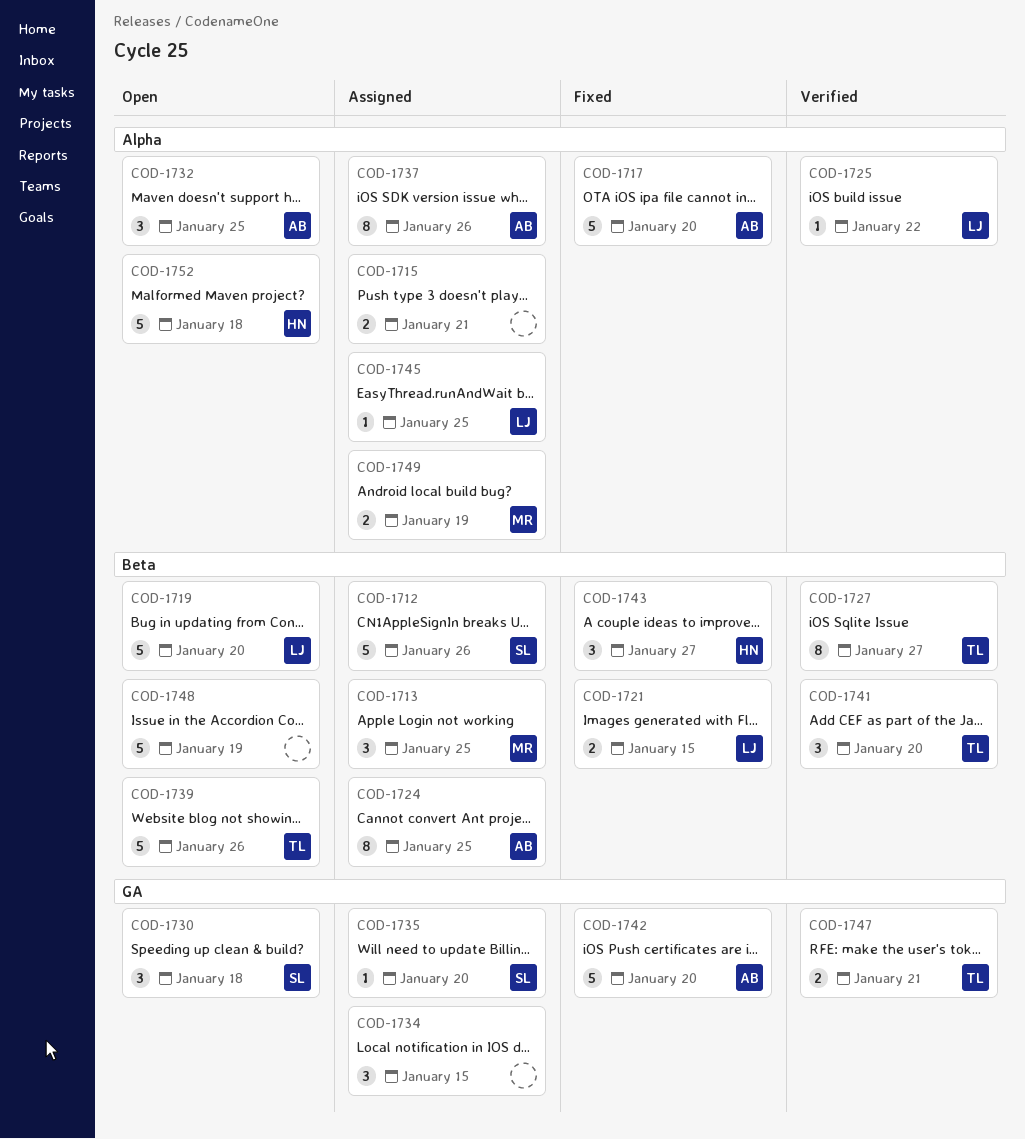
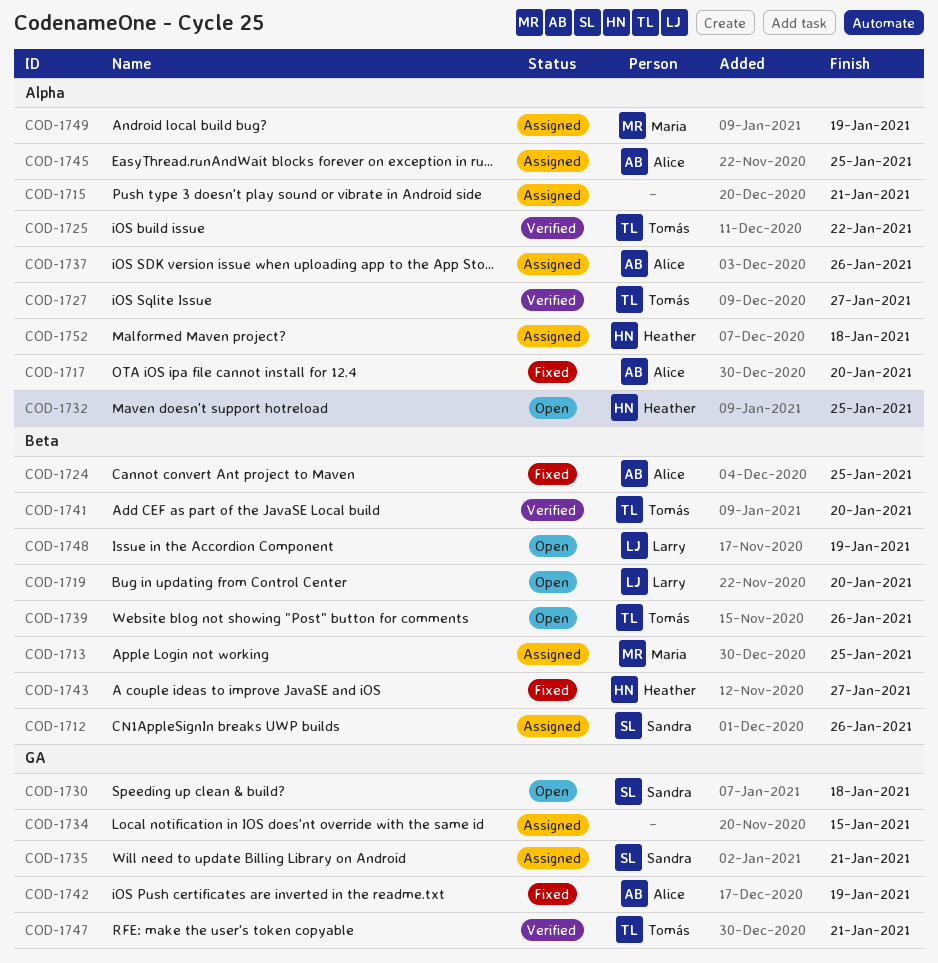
COD-1721: present -> none
COD-1724, status: Assigned -> Fixed
COD-1725, owner: Larry -> Tomás
COD-1727, label: Beta -> Alpha
COD-1732, owner: Alice -> Heather
COD-1735, due: Jan 20 -> Jan 21
COD-1742, due: Jan 20 -> Jan 19
COD-1745, owner: Larry -> Alice
COD-1748, owner: none -> Larry
COD-1752, status: Open -> Assigned

